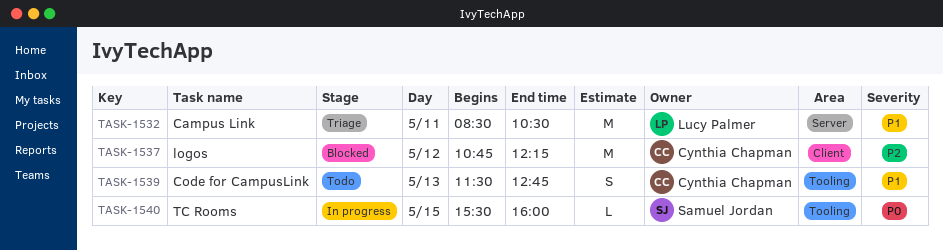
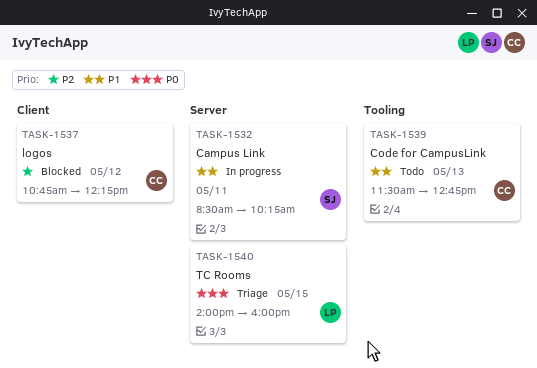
TASK-1532, status: Triage -> In progress
TASK-1532, owner: Lucy Palmer -> Samuel Jordan
TASK-1532, ends: 10:30 -> 10:15
TASK-1540, status: In progress -> Triage
TASK-1540, owner: Samuel Jordan -> Lucy Palmer
TASK-1540, label: Tooling -> Server
TASK-1540, begins: 15:30 -> 14:00

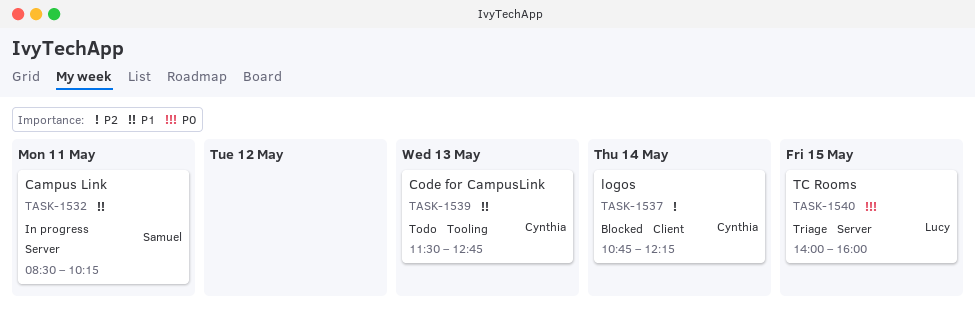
TASK-1537, day: May 12 -> May 14

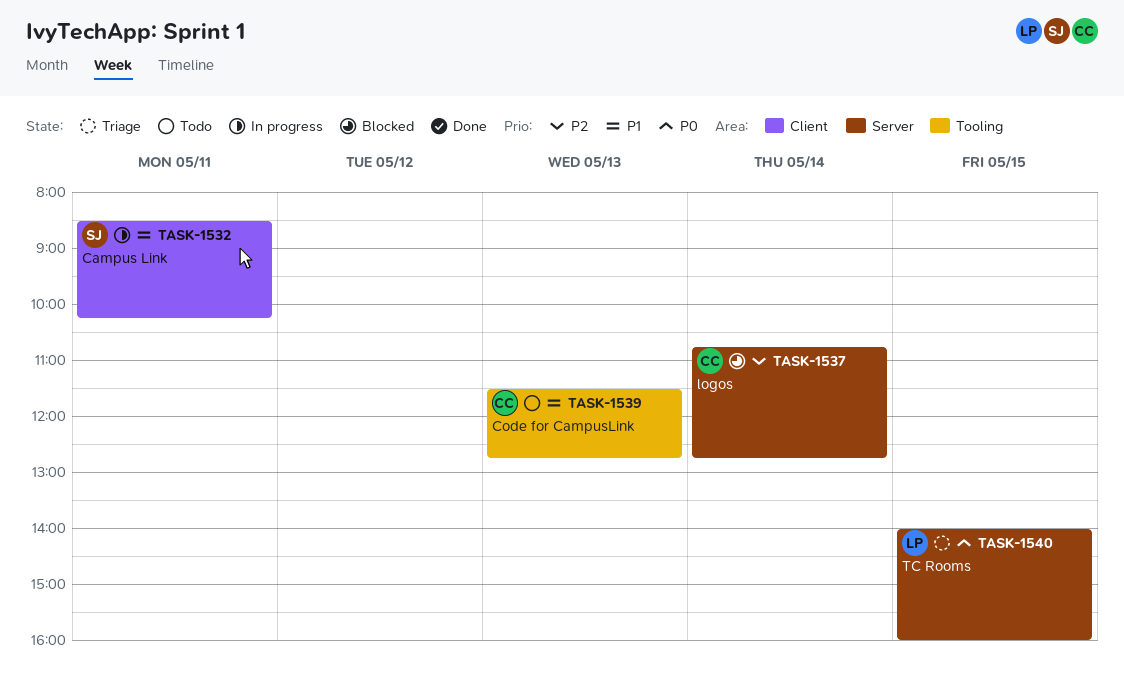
TASK-1532, label: Server -> Client
TASK-1537, label: Client -> Server
TASK-1537, ends: 12:15 -> 12:45

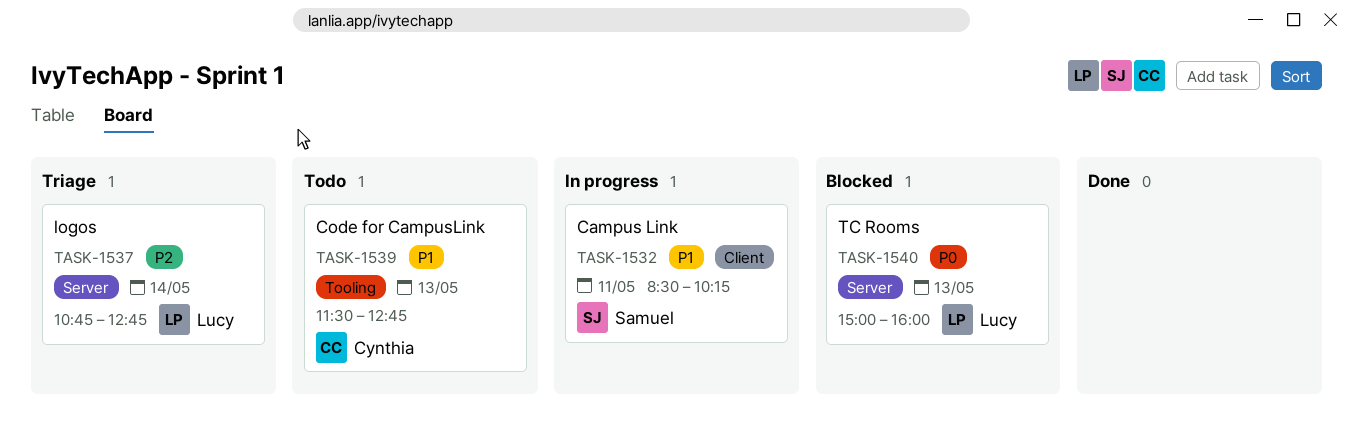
TASK-1537, status: Blocked -> Triage
TASK-1537, owner: Cynthia -> Lucy
TASK-1540, status: Triage -> Blocked
TASK-1540, day: May 15 -> May 13
TASK-1540, begins: 14:00 -> 15:00

